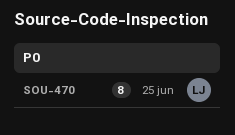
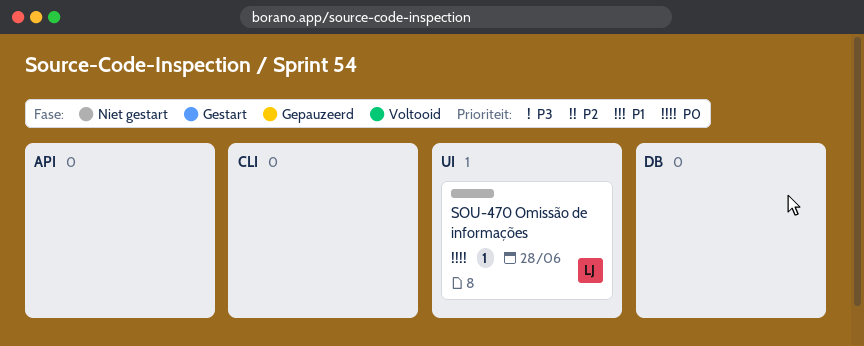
SOU-470, estimate: 8 -> 1
SOU-470, due: Jun 25 -> Jun 28

